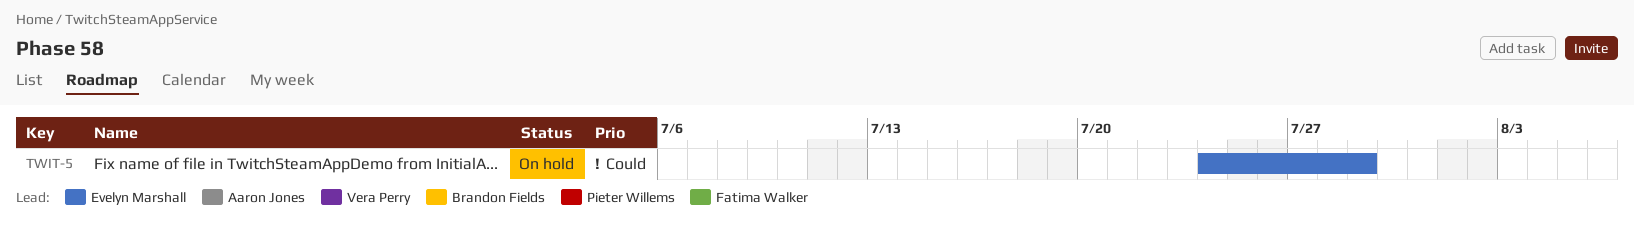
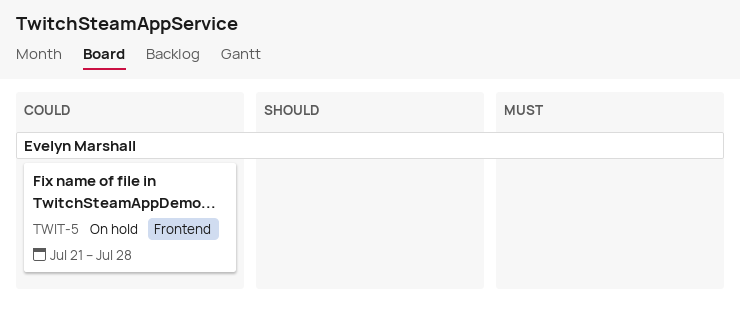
TWIT-5, start: Jul 24 -> Jul 21
TWIT-5, due: Jul 29 -> Jul 28

